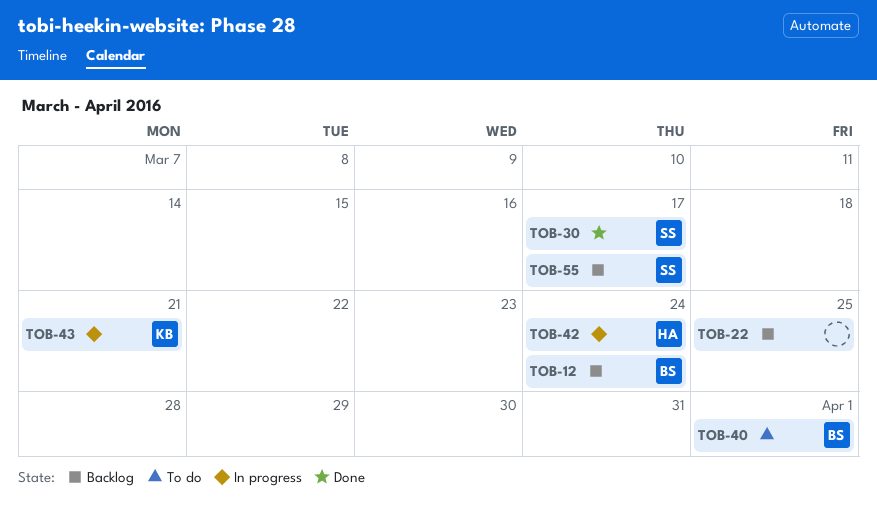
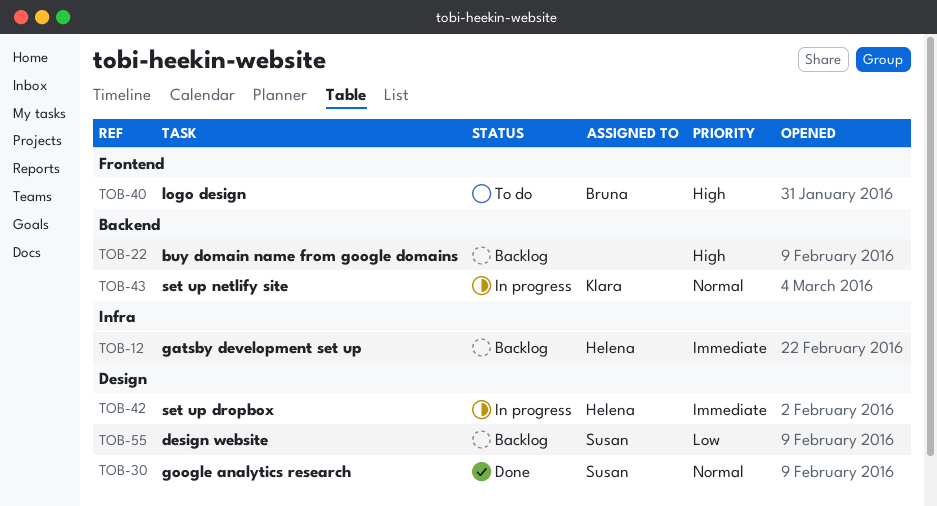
TOB-12, owner: Bruna -> Helena

